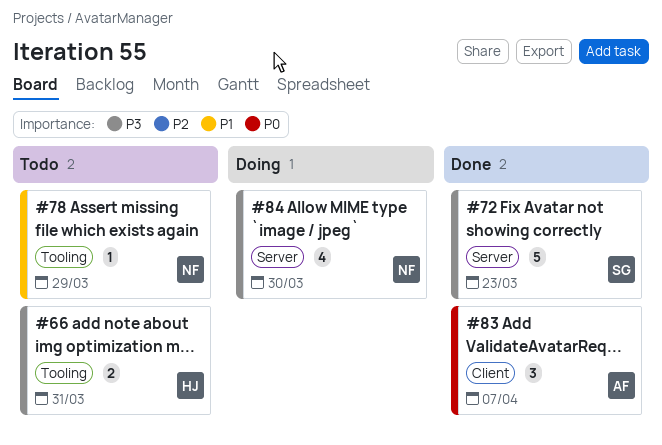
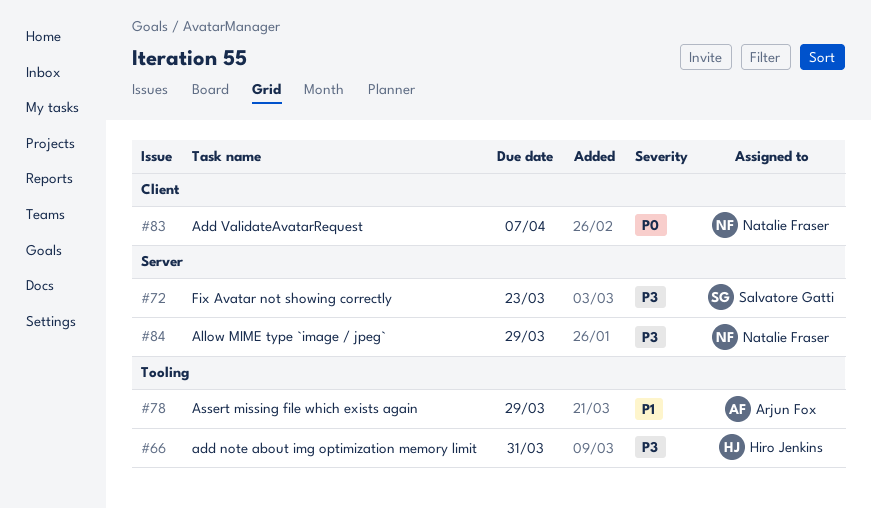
#78, owner: Natalie Fraser -> Arjun Fox
#83, owner: Arjun Fox -> Natalie Fraser
#84, due: Mar 30 -> Mar 29

